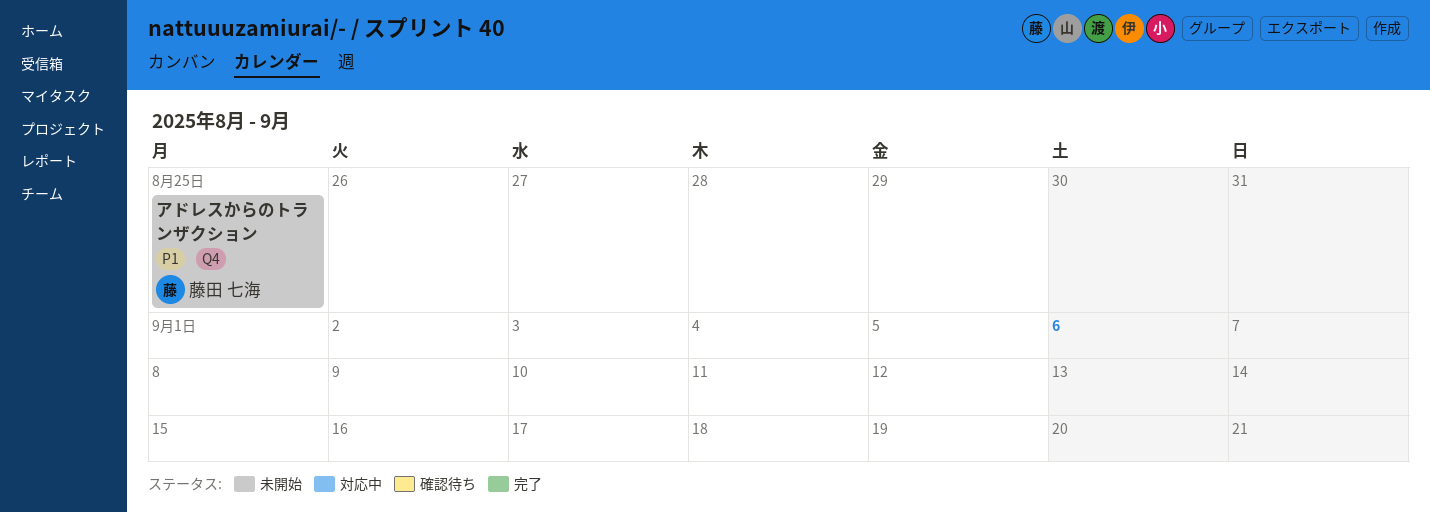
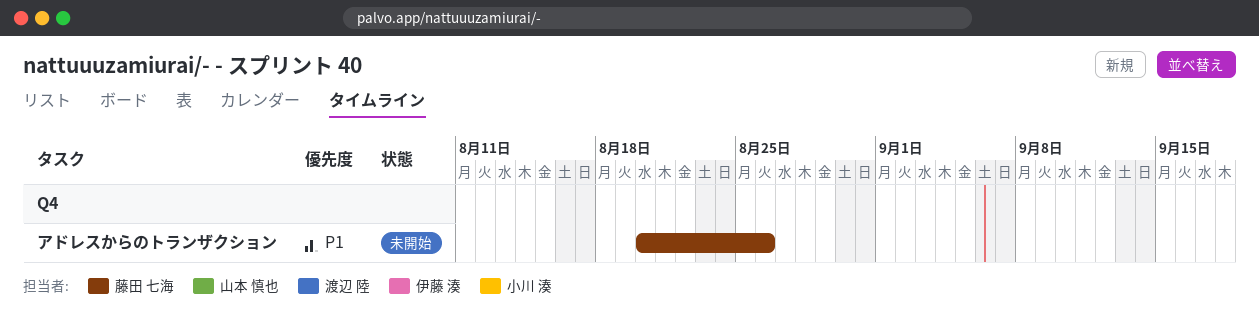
アドレスからのトランザクション, due: Aug 25 -> Aug 26

